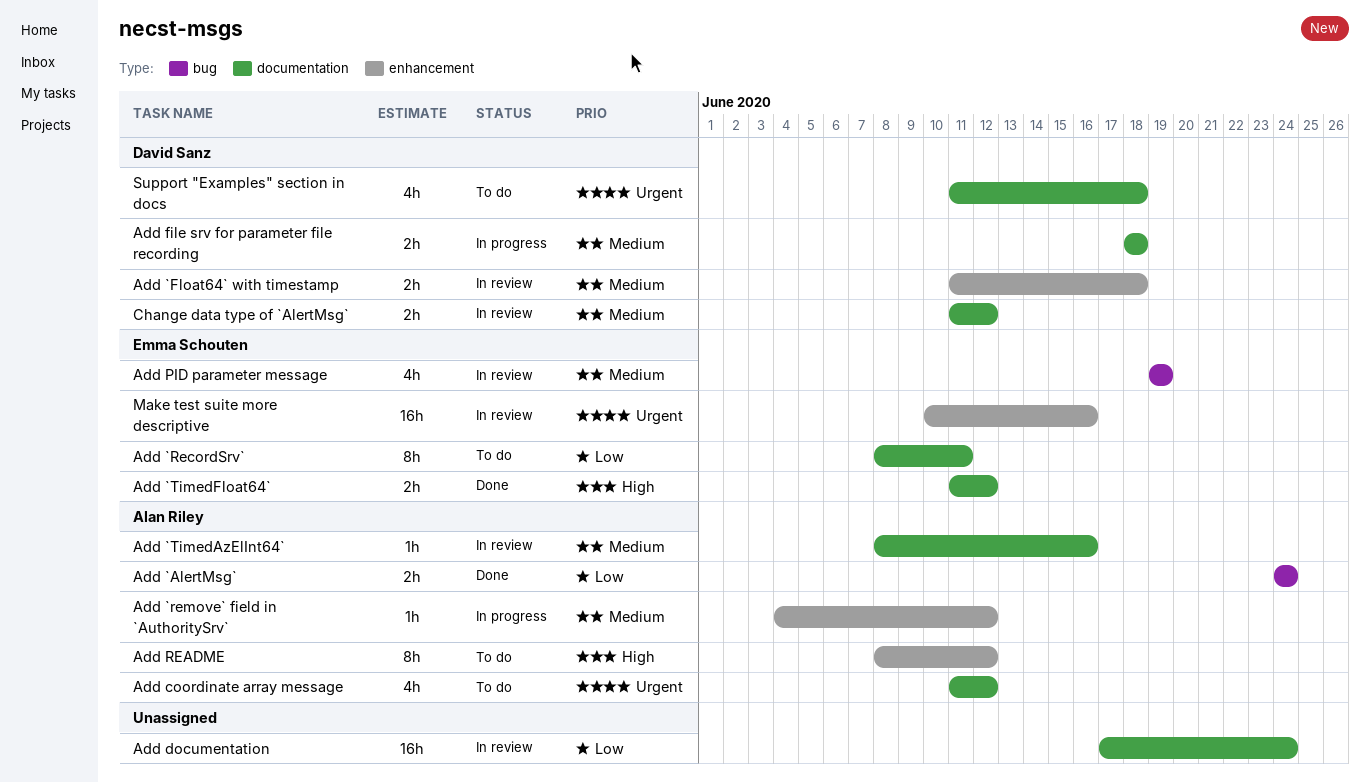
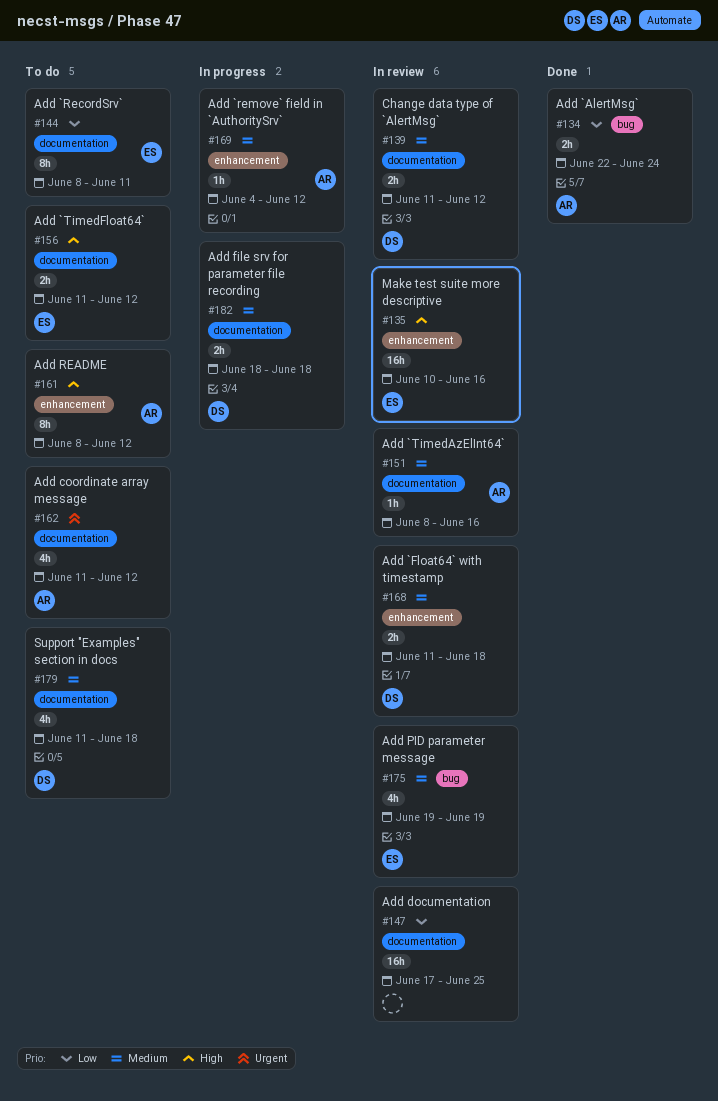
Add `AlertMsg`, start: Jun 24 -> Jun 22
Add `TimedFloat64`, status: Done -> To do
Add documentation, due: Jun 24 -> Jun 25
Make test suite more descriptive, priority: Urgent -> High
Support "Examples" section in docs, priority: Urgent -> Medium

